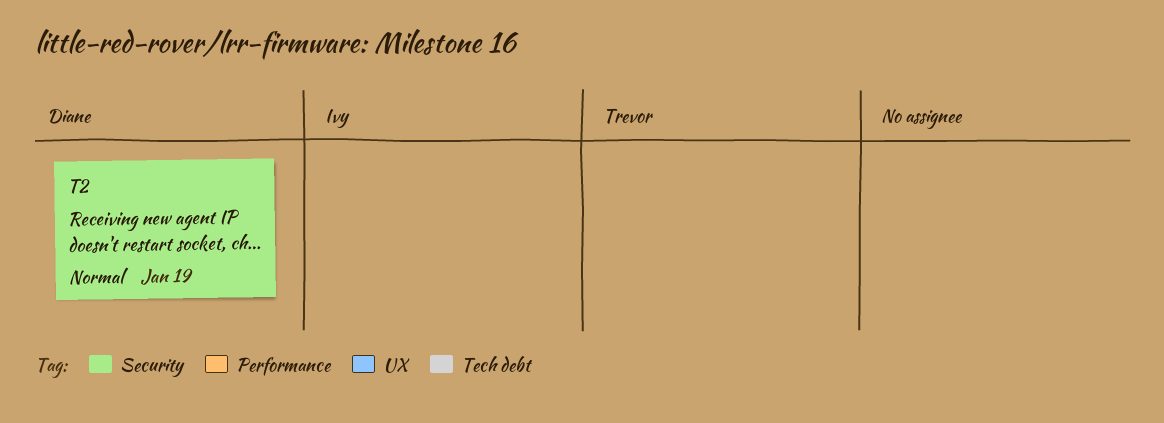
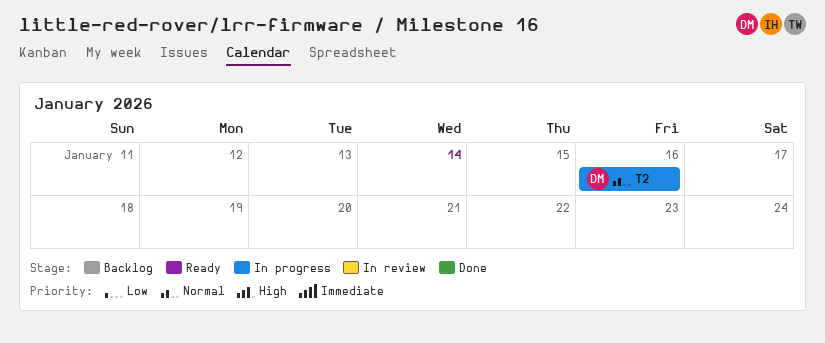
T2, due: Jan 19 -> Jan 16

